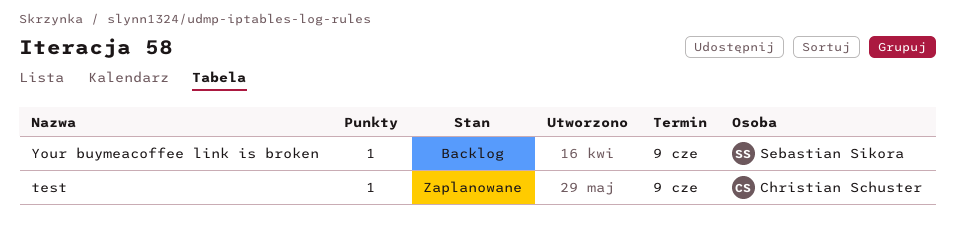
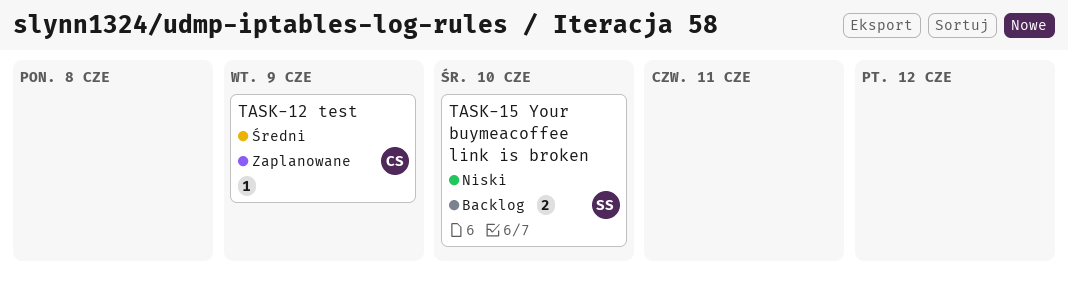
Your buymeacoffee link is broken, estimate: 1 -> 2
Your buymeacoffee link is broken, due: Jun 9 -> Jun 10

